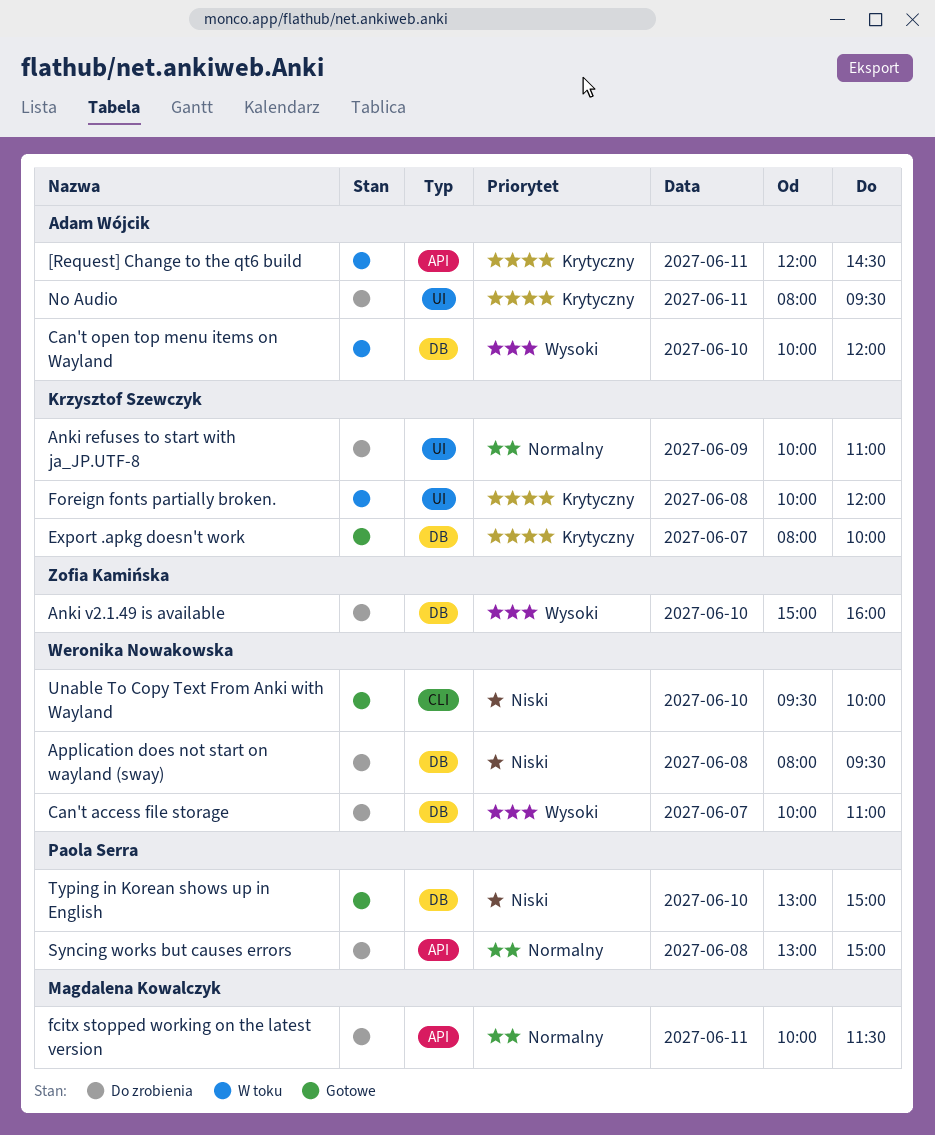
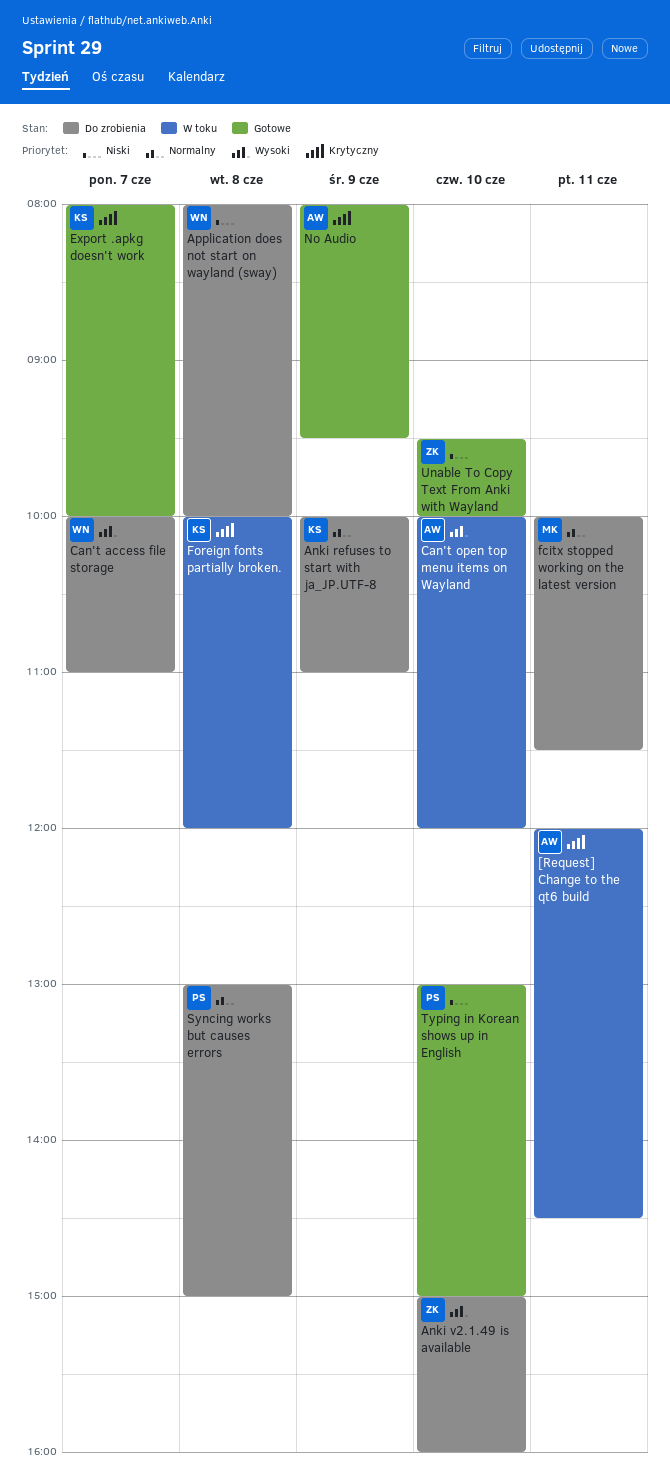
Application does not start on wayland (sway), ends: 09:30 -> 10:00
No Audio, status: Do zrobienia -> Gotowe
No Audio, day: Jun 11 -> Jun 9
Unable To Copy Text From Anki with Wayland, owner: Weronika Nowakowska -> Zofia Kamińska

